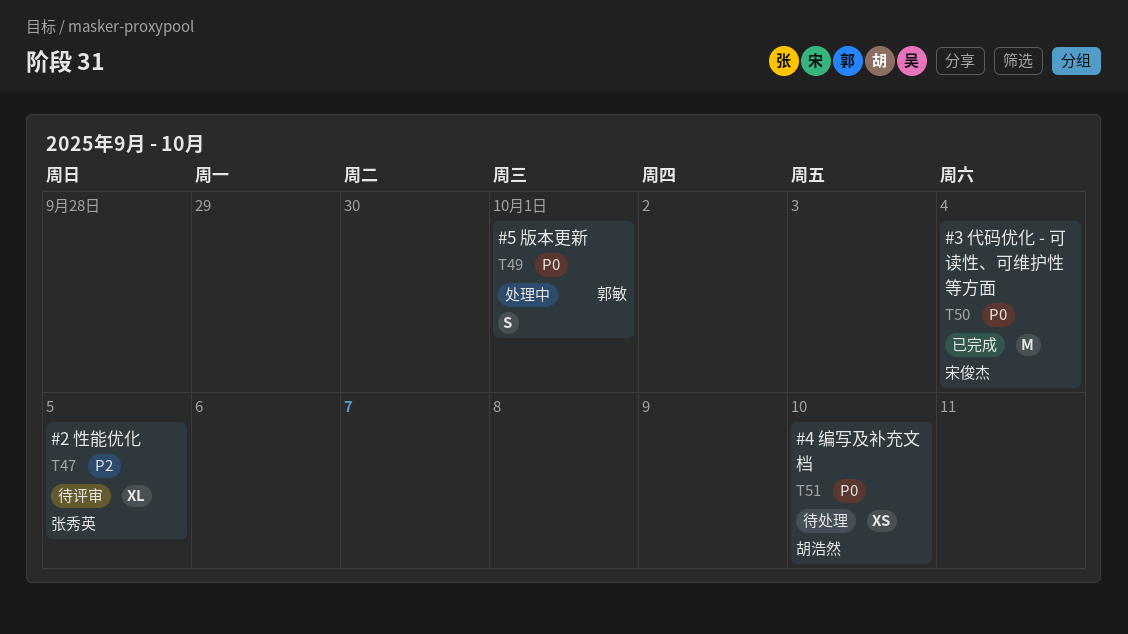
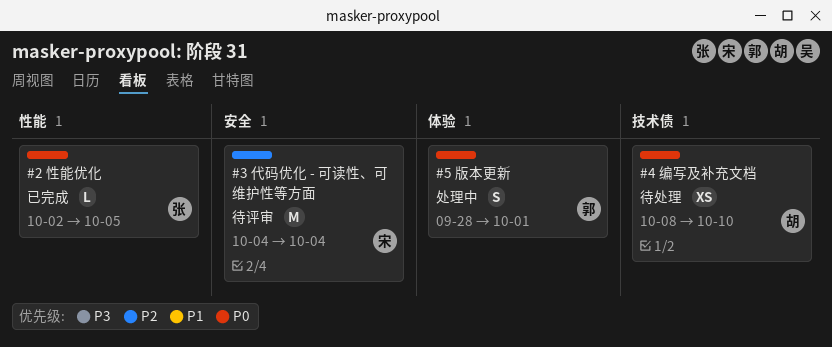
#2 性能优化, status: 待评审 -> 已完成
#2 性能优化, priority: P2 -> P0
#2 性能优化, estimate: XL -> L
#3 代码优化 - 可读性、可维护性等方面, status: 已完成 -> 待评审
#3 代码优化 - 可读性、可维护性等方面, priority: P0 -> P2

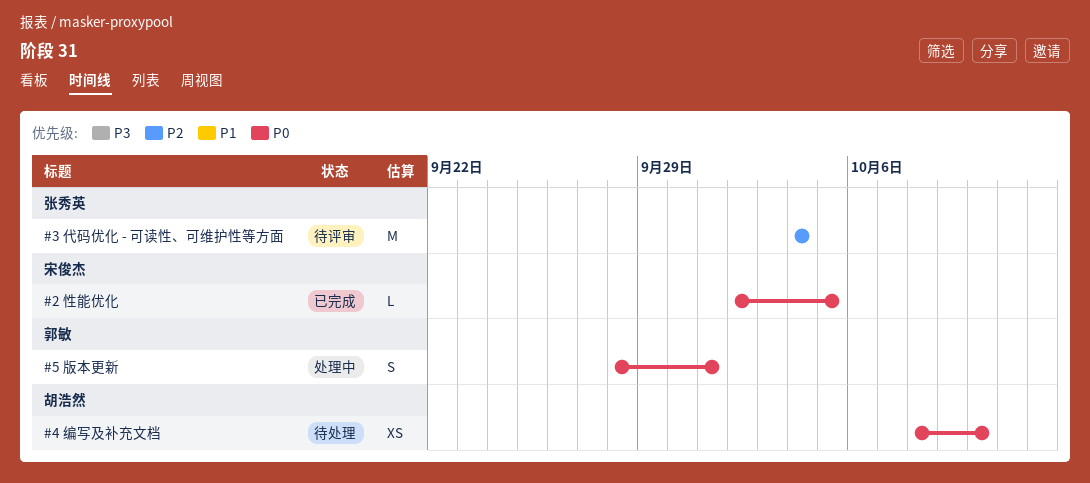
#2 性能优化, owner: 张秀英 -> 宋俊杰
#3 代码优化 - 可读性、可维护性等方面, owner: 宋俊杰 -> 张秀英

